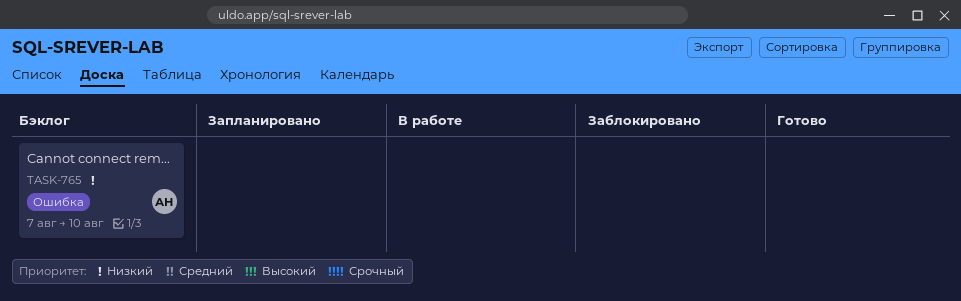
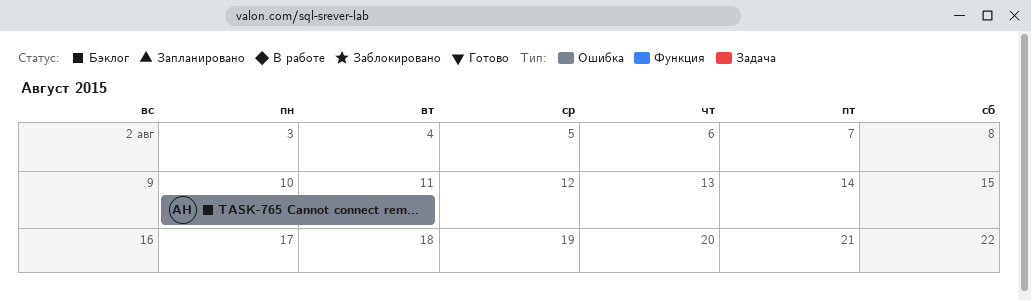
TASK-765, start: Aug 7 -> Aug 10
TASK-765, due: Aug 10 -> Aug 11

